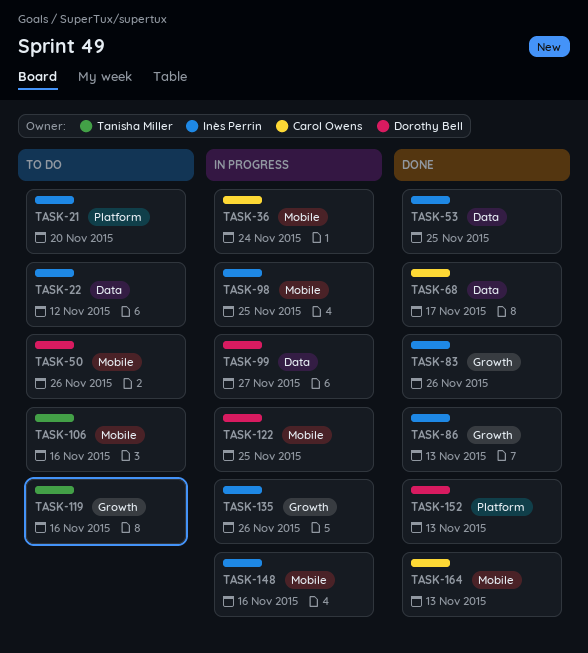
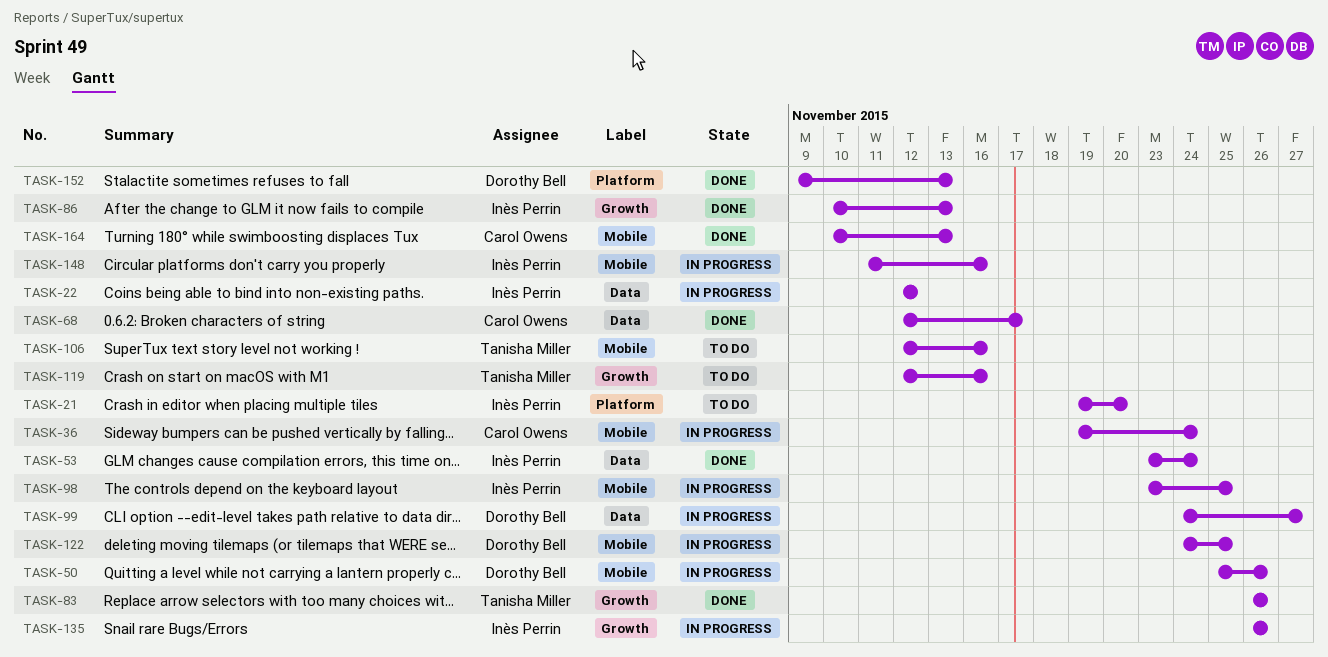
TASK-22, status: To do -> In progress
TASK-50, status: To do -> In progress
TASK-53, due: Nov 25 -> Nov 24
TASK-83, owner: Inès Perrin -> Tanisha Miller

